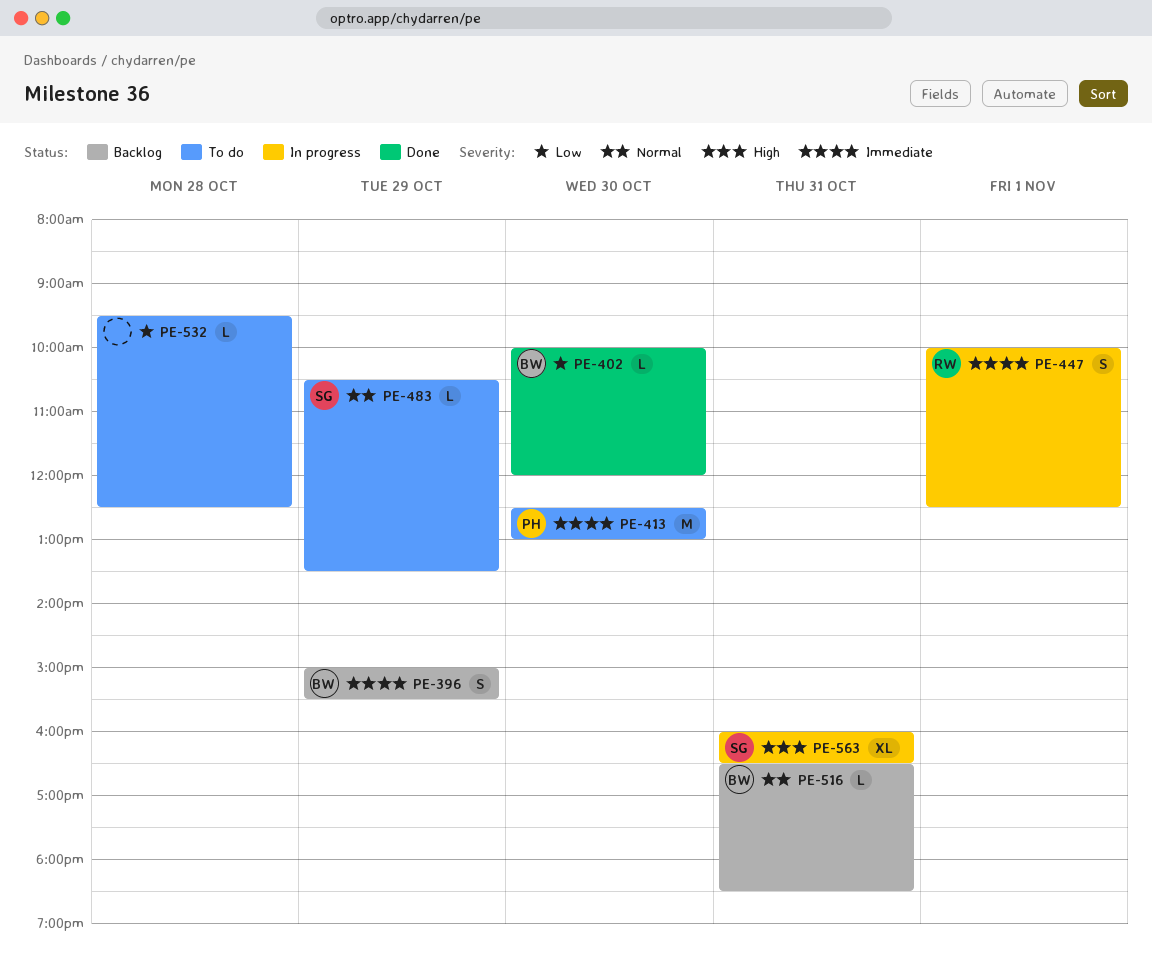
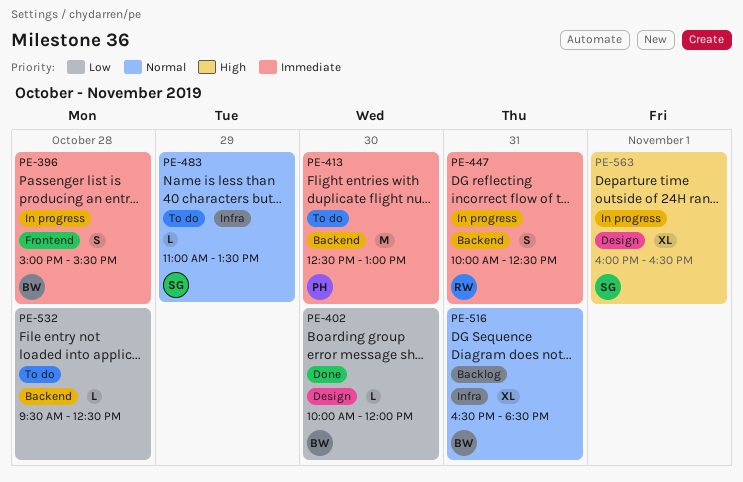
PE-396, status: Backlog -> In progress
PE-396, day: Oct 29 -> Oct 28
PE-447, day: Nov 1 -> Oct 31
PE-483, begins: 10:30 -> 11:00
PE-516, estimate: L -> XL
PE-563, day: Oct 31 -> Nov 1

